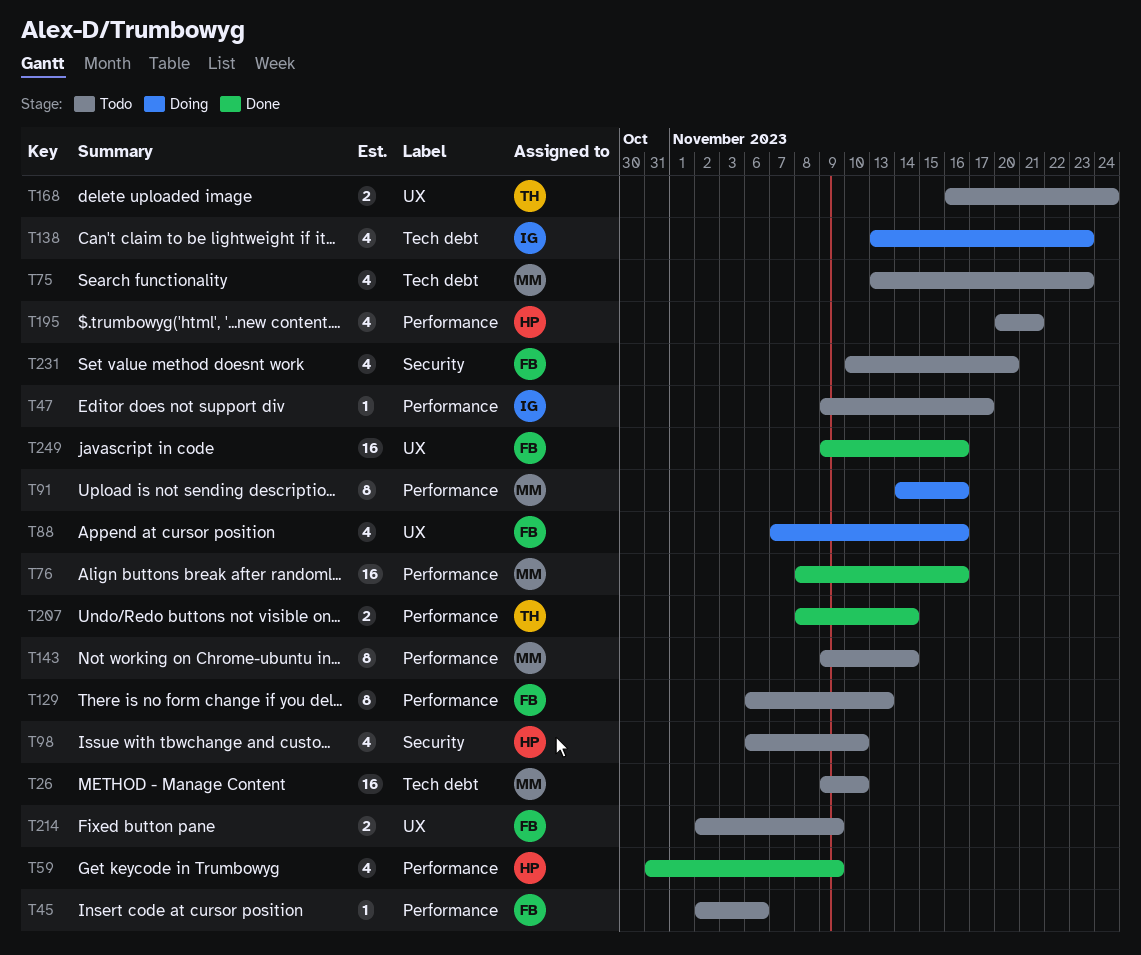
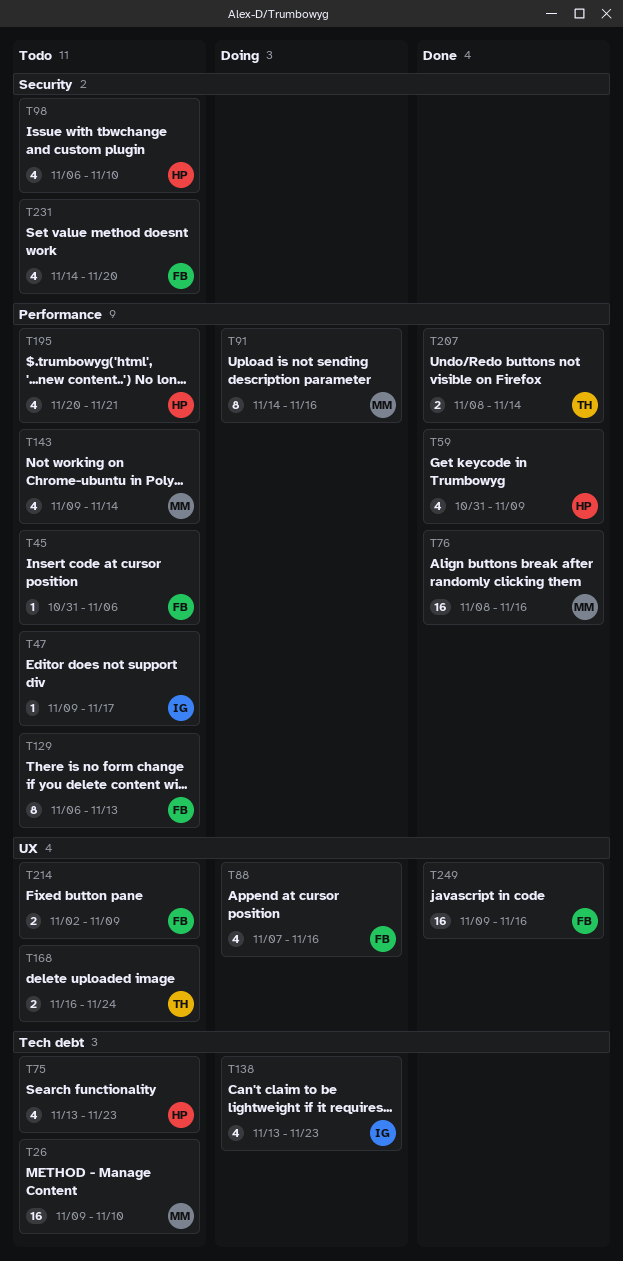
T45, start: Nov 2 -> Oct 31
T75, owner: MM -> HP
T143, estimate: 8 -> 4
T231, start: Nov 10 -> Nov 14

